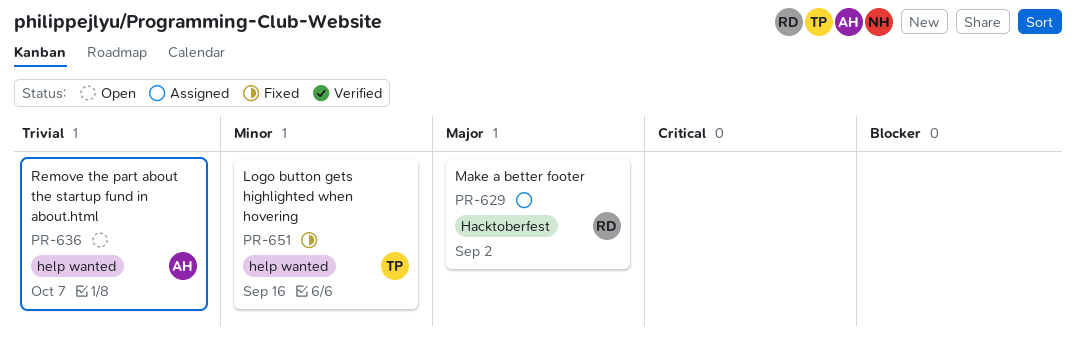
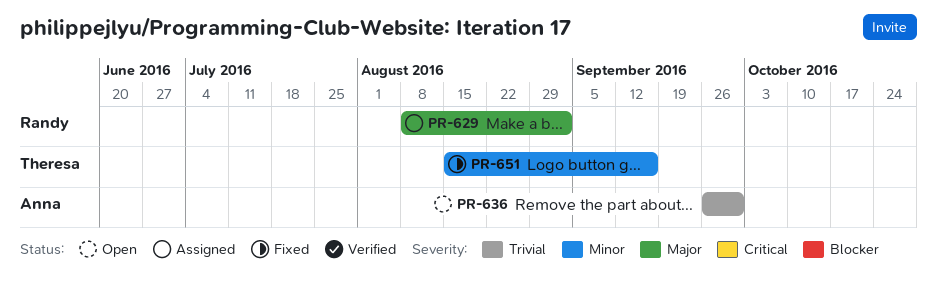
PR-636, due: Oct 7 -> Sep 30

